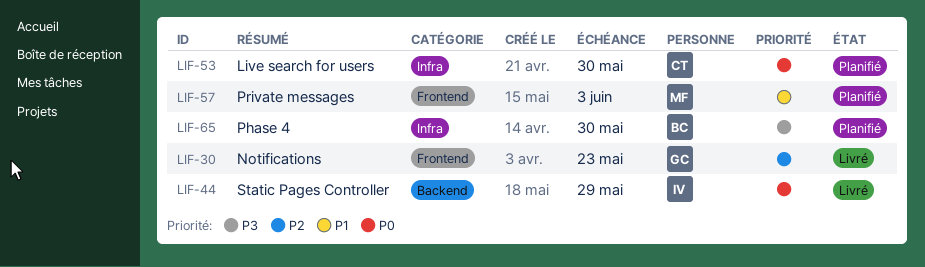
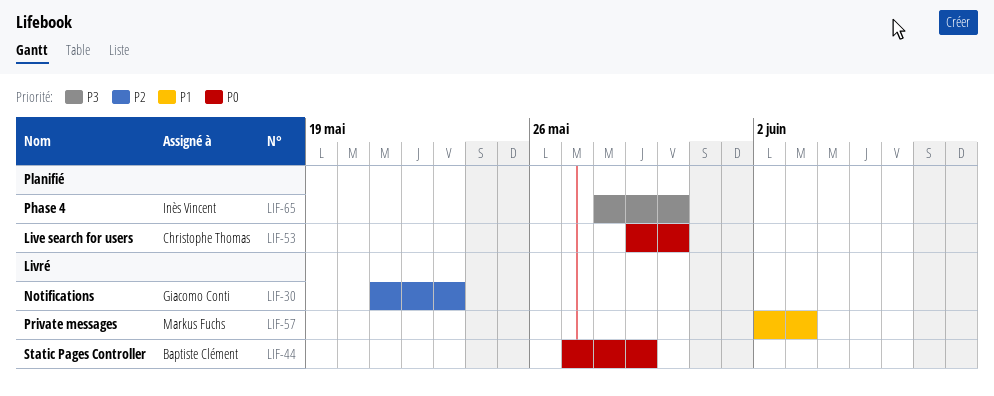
LIF-44, owner: Inès Vincent -> Baptiste Clément
LIF-57, status: Planifié -> Livré
LIF-65, owner: Baptiste Clément -> Inès Vincent

